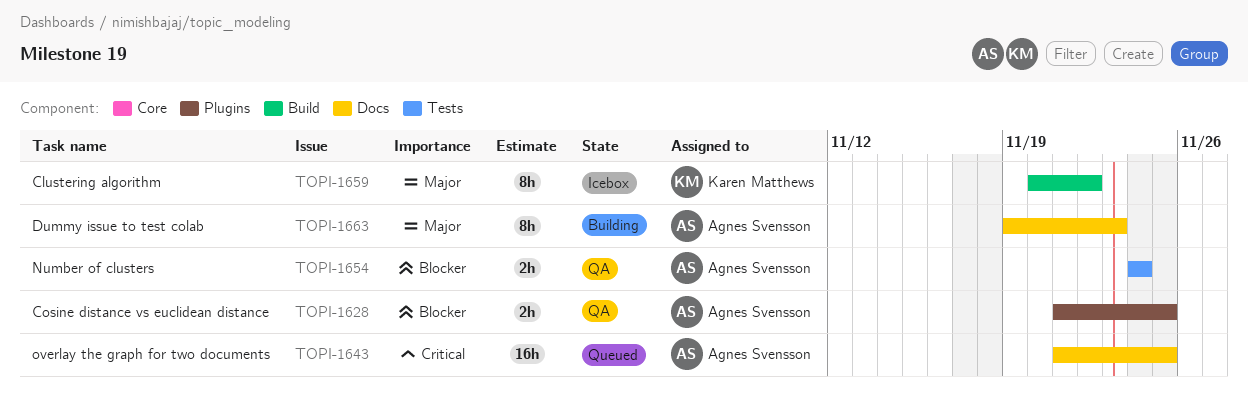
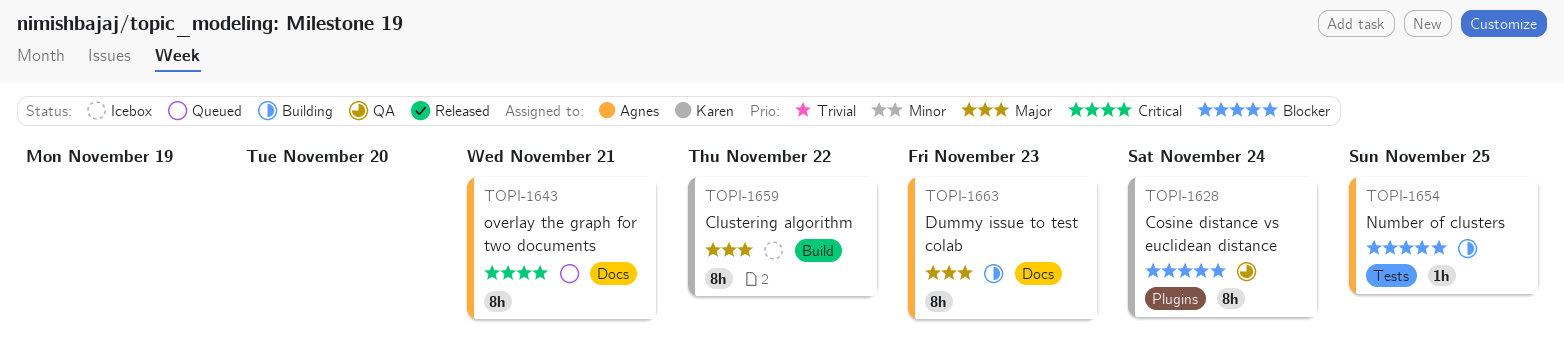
TOPI-1628, owner: Agnes Svensson -> Karen Matthews
TOPI-1628, estimate: 2h -> 8h
TOPI-1628, due: Nov 25 -> Nov 24
TOPI-1643, estimate: 16h -> 8h
TOPI-1643, due: Nov 25 -> Nov 21
TOPI-1654, status: QA -> Building
TOPI-1654, estimate: 2h -> 1h
TOPI-1654, due: Nov 24 -> Nov 25

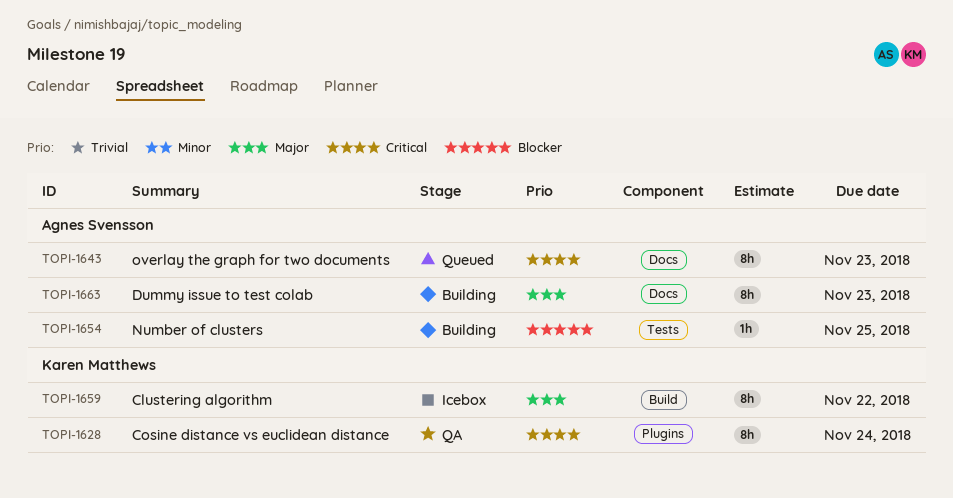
TOPI-1628, priority: Blocker -> Critical
TOPI-1643, due: Nov 21 -> Nov 23

